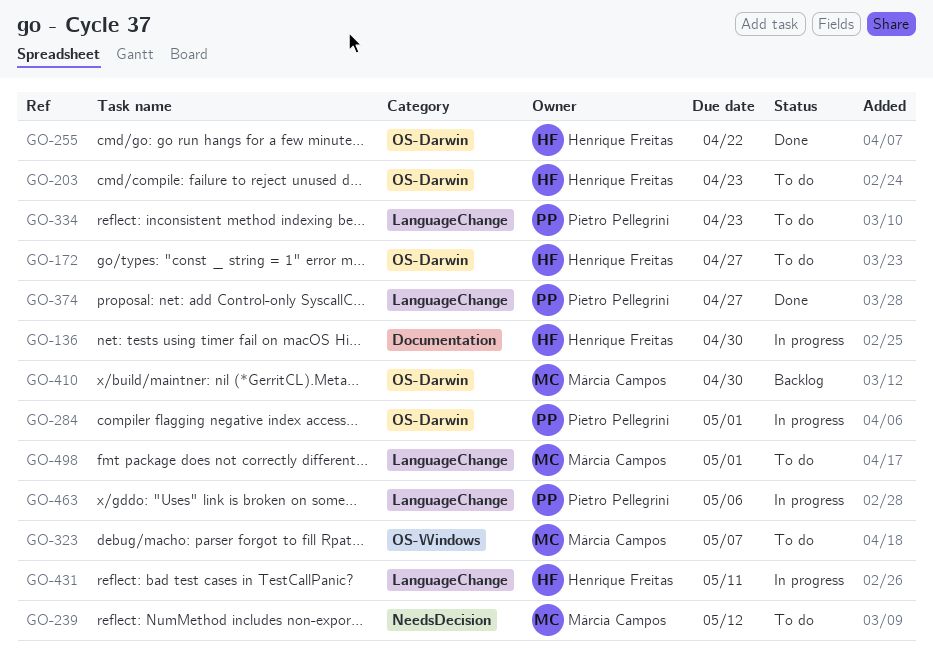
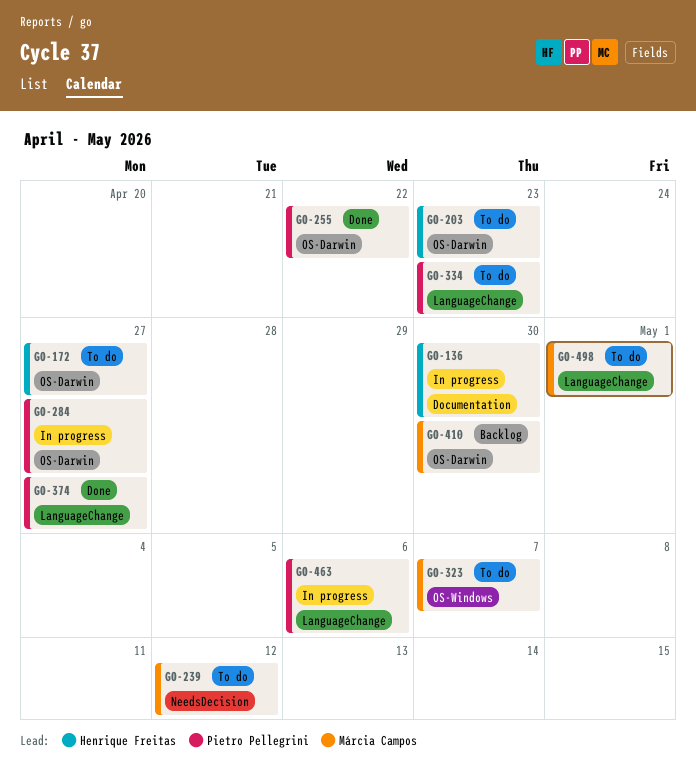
GO-255, owner: Henrique Freitas -> Pietro Pellegrini
GO-284, due: May 1 -> Apr 27
GO-431: present -> none

